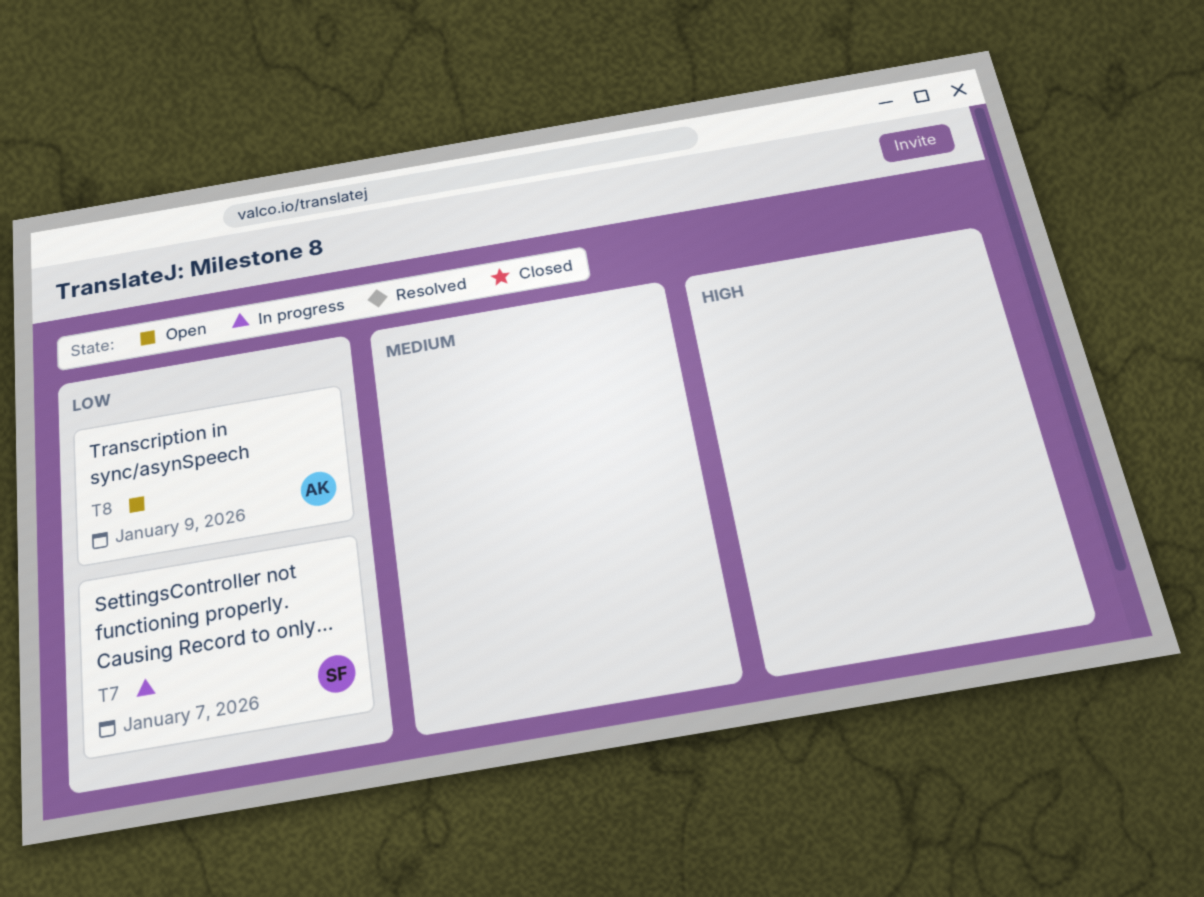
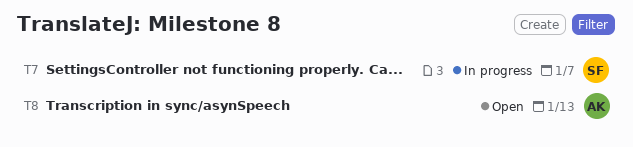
T8, due: Jan 9 -> Jan 13

